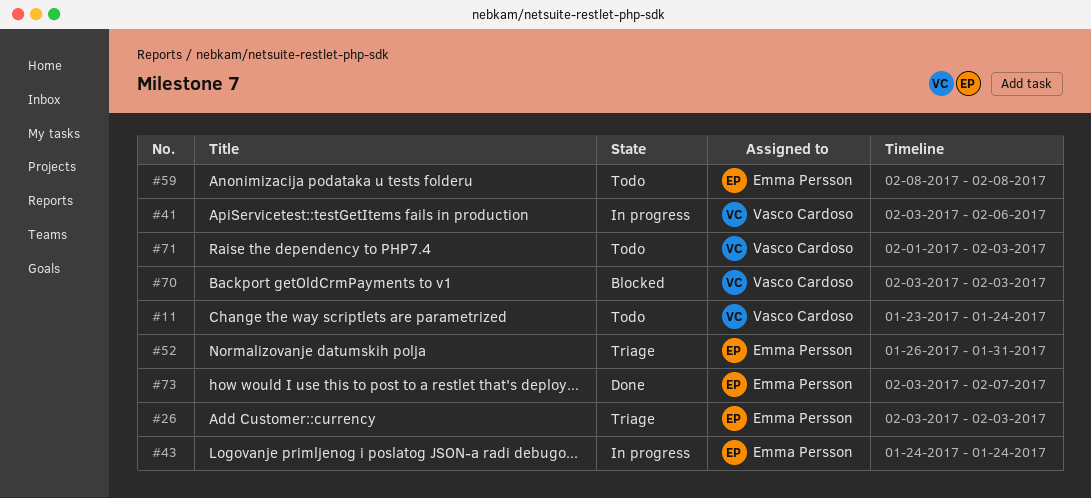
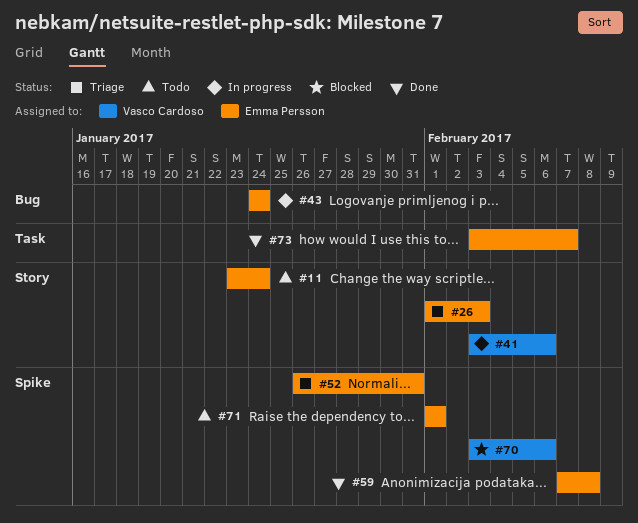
#11, owner: Vasco Cardoso -> Emma Persson
#26, start: Feb 3 -> Feb 1
#59, status: Todo -> Done
#59, start: Feb 8 -> Feb 7
#70, due: Feb 3 -> Feb 6
#71, owner: Vasco Cardoso -> Emma Persson
#71, due: Feb 3 -> Feb 1

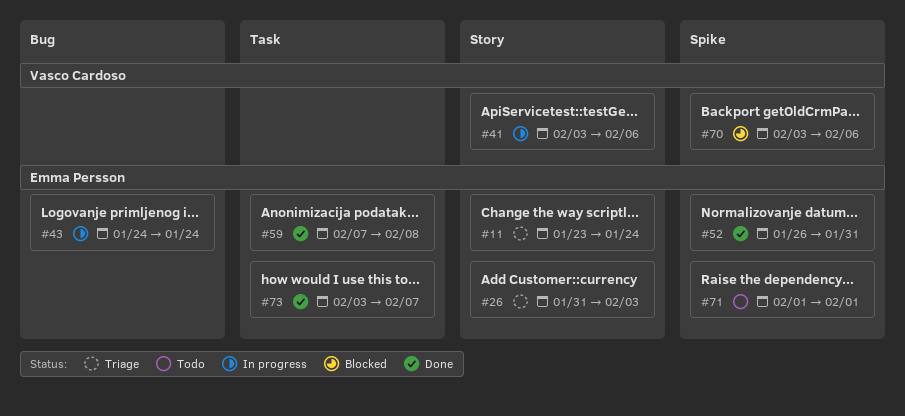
#11, status: Todo -> Triage
#26, start: Feb 1 -> Jan 31
#52, status: Triage -> Done
#59, label: Spike -> Task

